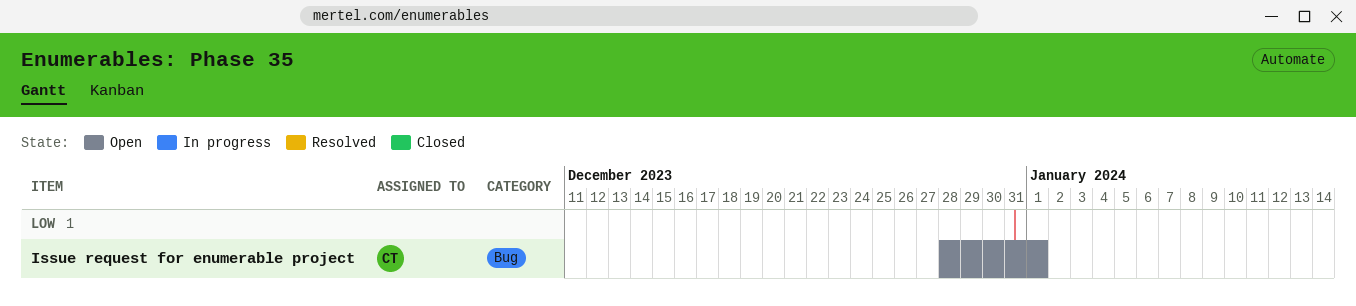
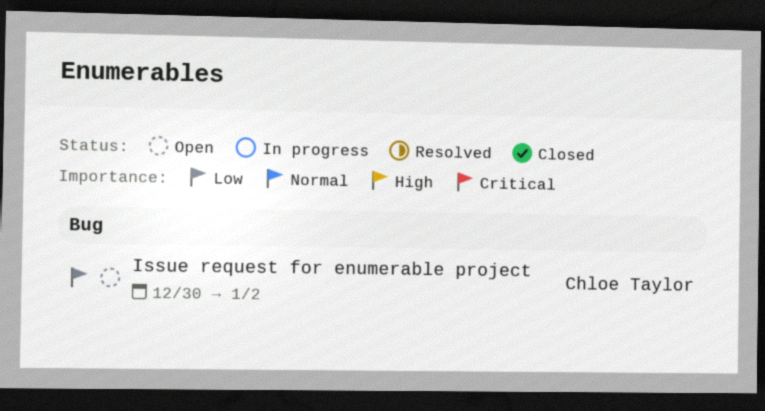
Issue request for enumerable project, start: Dec 28 -> Dec 30
Issue request for enumerable project, due: Jan 1 -> Jan 2

